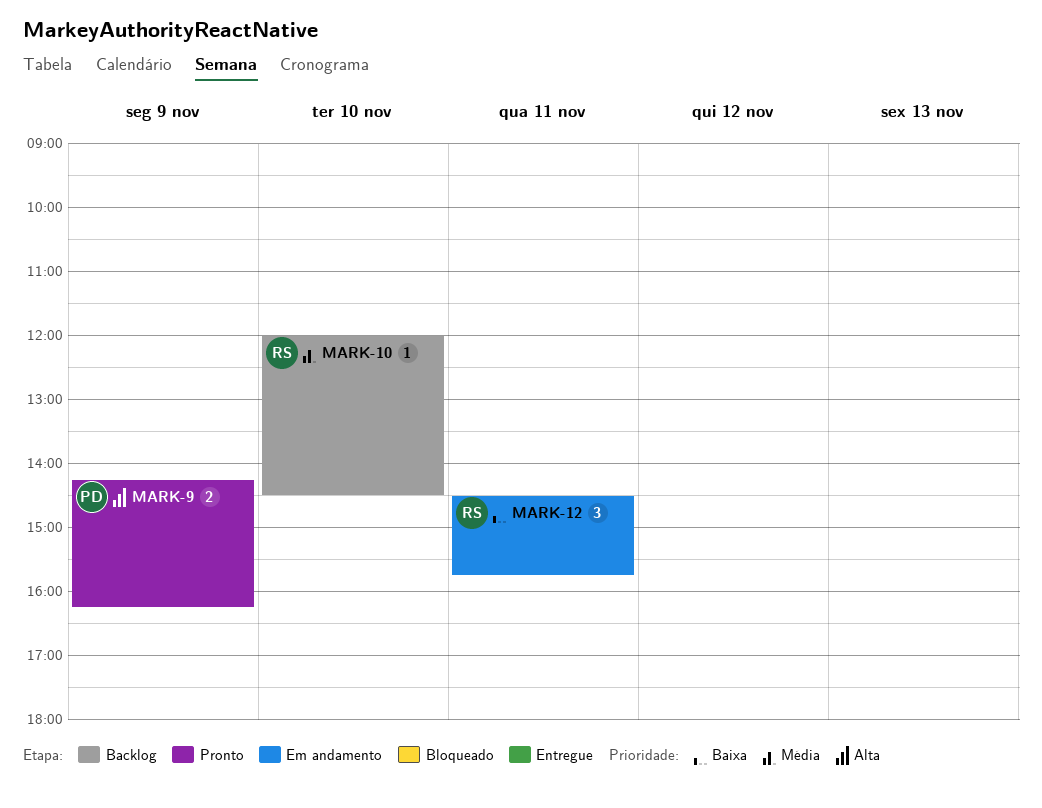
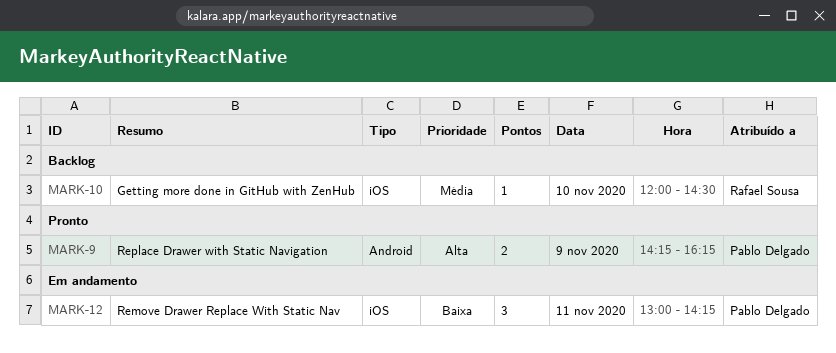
MARK-12, owner: Rafael Sousa -> Pablo Delgado
MARK-12, begins: 14:30 -> 13:00
MARK-12, ends: 15:45 -> 14:15

